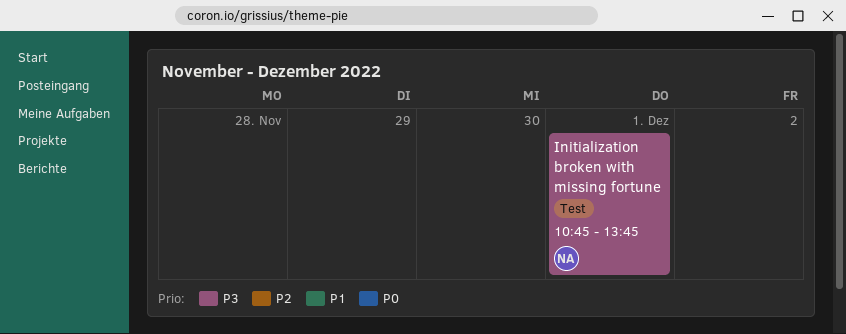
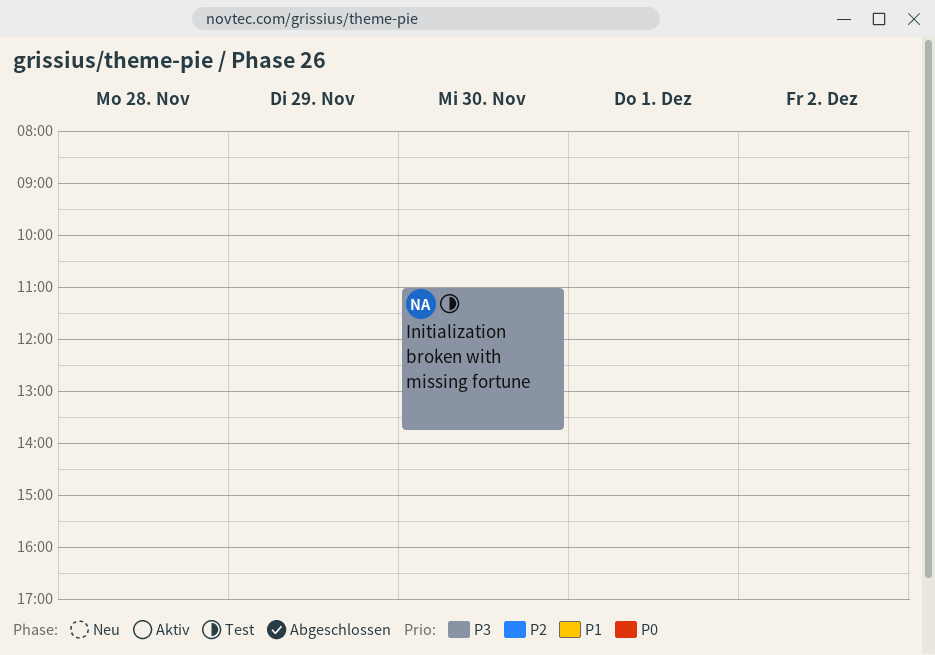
Initialization broken with missing fortune, day: Dec 1 -> Nov 30
Initialization broken with missing fortune, begins: 10:45 -> 11:00

